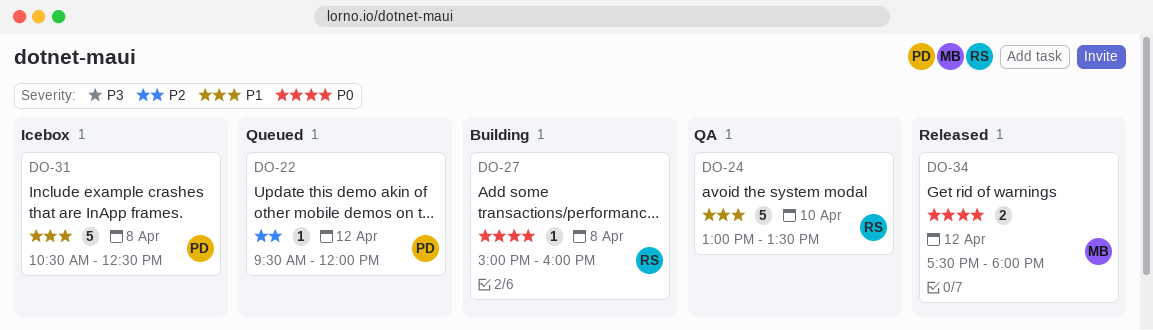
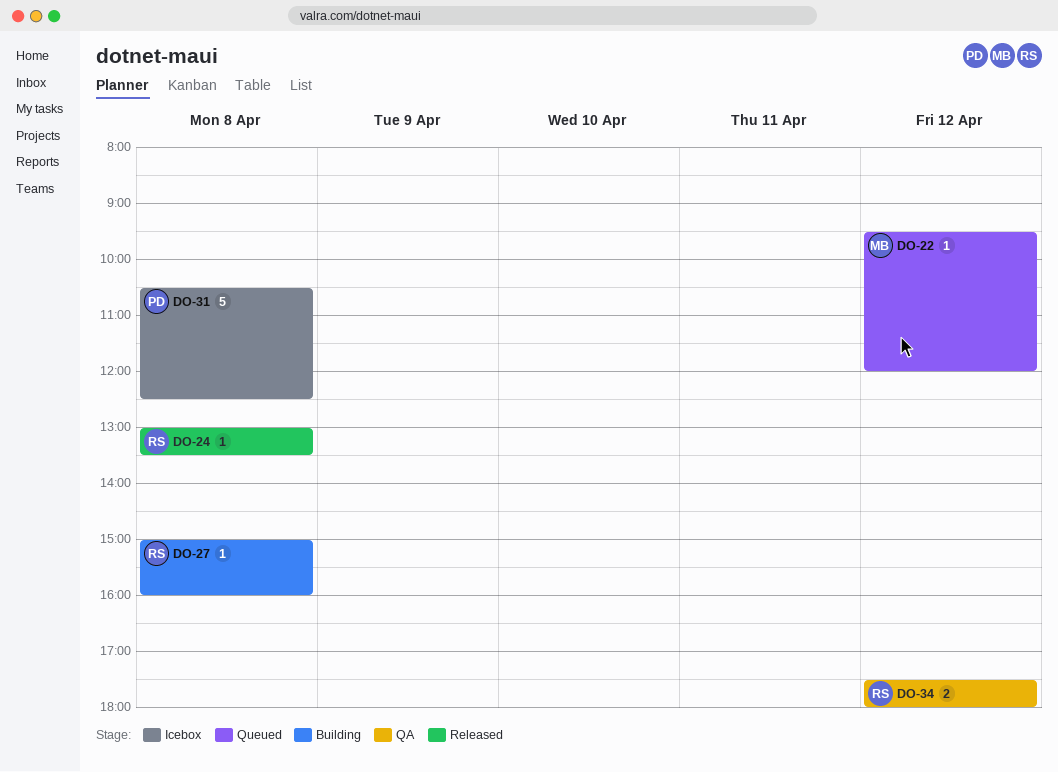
DO-22, owner: PD -> MB
DO-24, status: QA -> Released
DO-24, estimate: 5 -> 1
DO-24, day: Apr 10 -> Apr 8
DO-34, status: Released -> QA
DO-34, owner: MB -> RS

